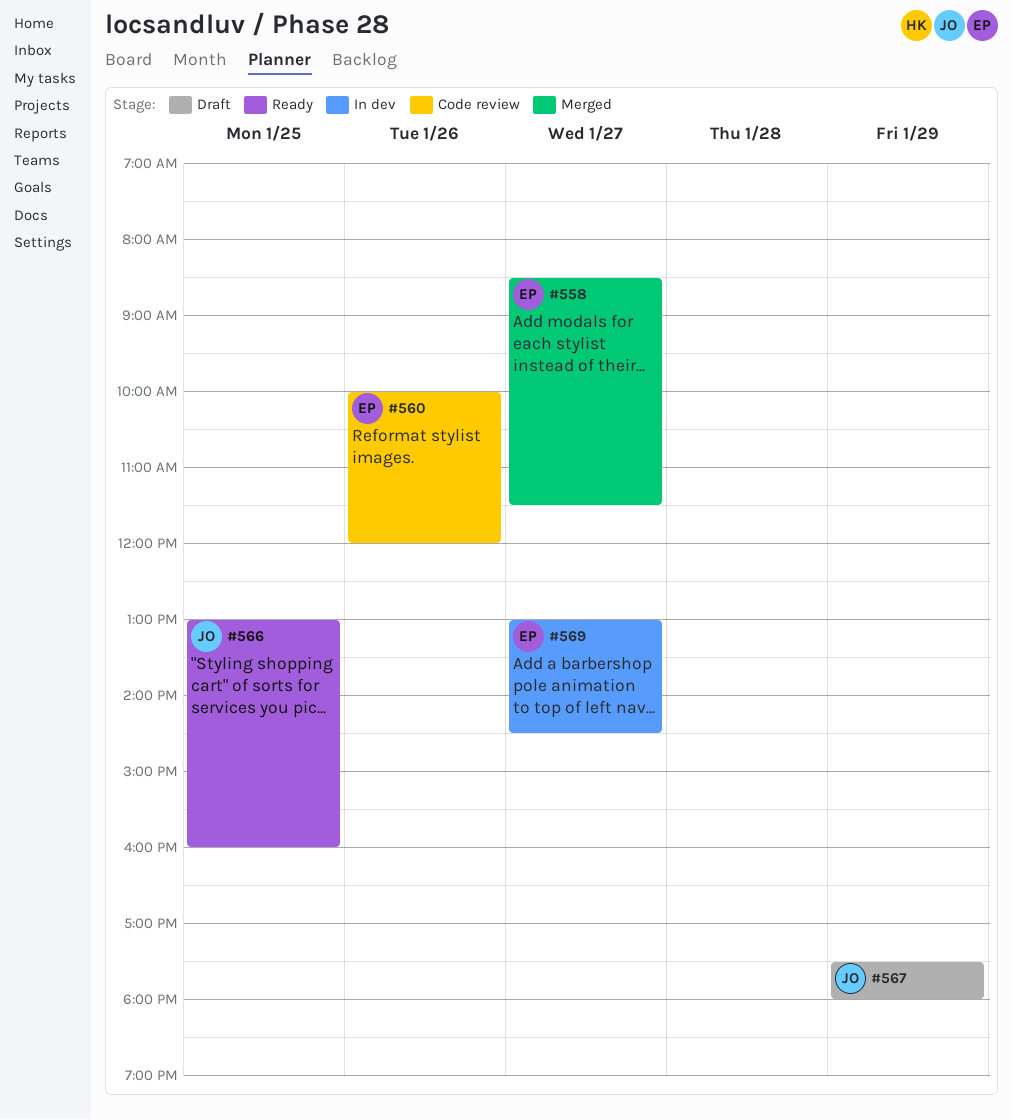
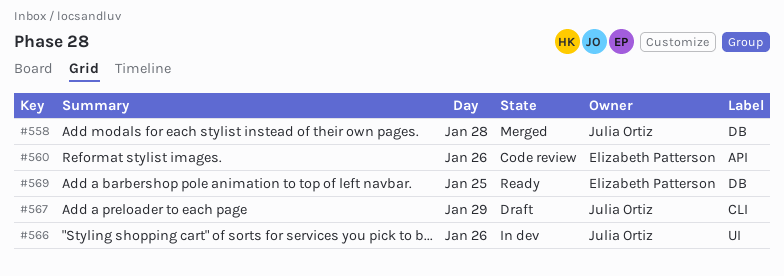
#558, owner: Elizabeth Patterson -> Julia Ortiz
#558, day: Jan 27 -> Jan 28
#566, status: Ready -> In dev
#566, day: Jan 25 -> Jan 26
#569, status: In dev -> Ready
#569, day: Jan 27 -> Jan 25

